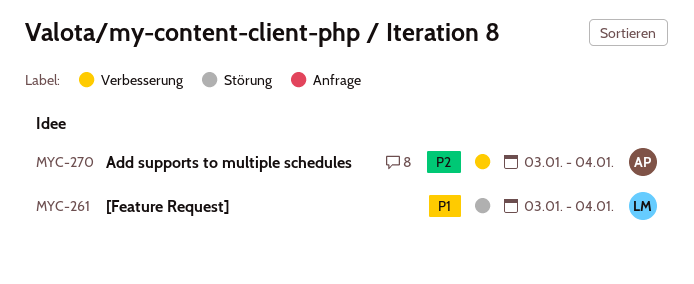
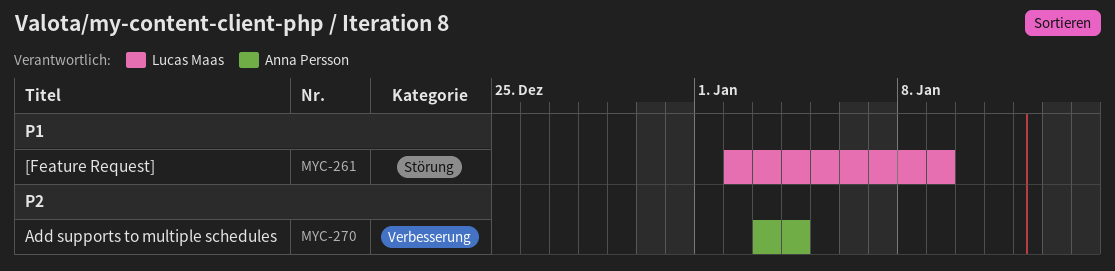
MYC-261, start: Jan 3 -> Jan 2
MYC-261, due: Jan 4 -> Jan 9

